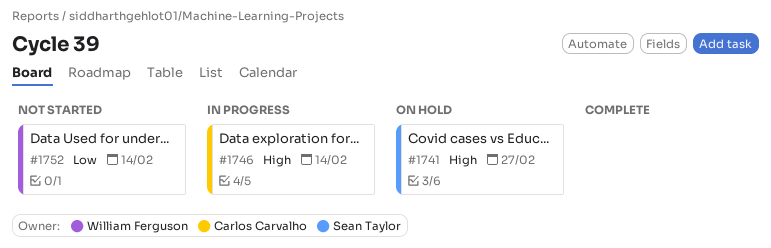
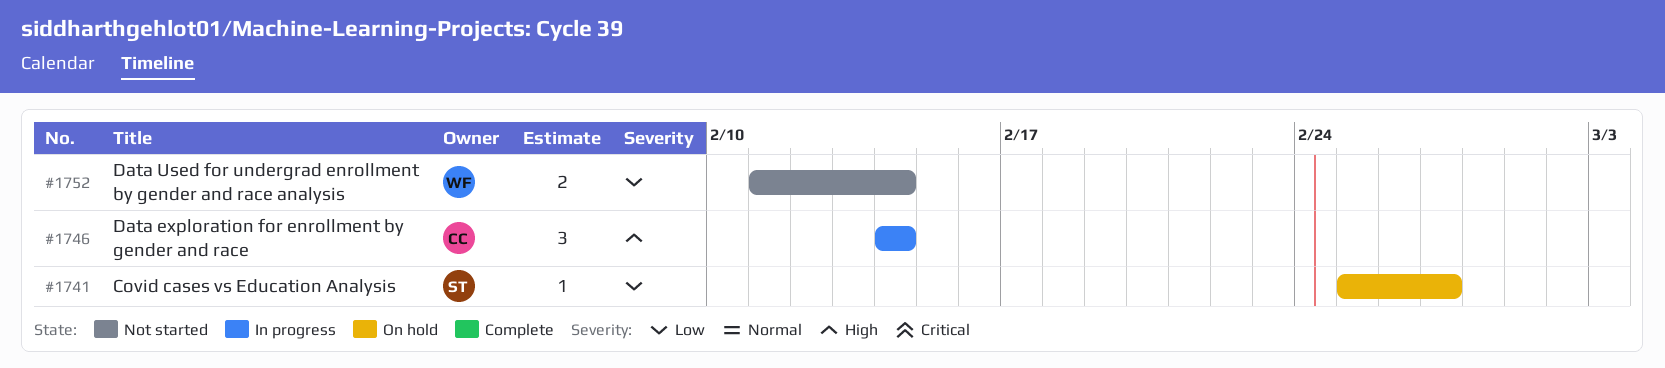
#1741, priority: High -> Low

